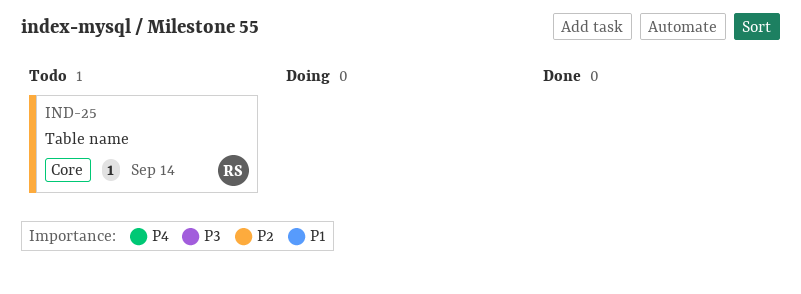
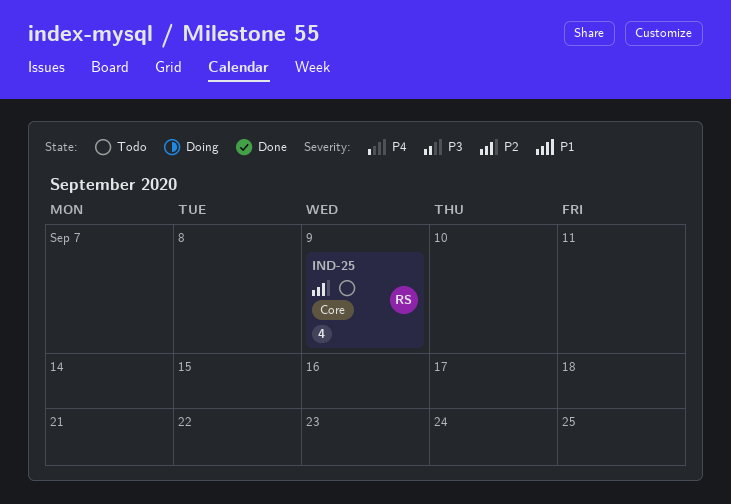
IND-25, estimate: 1 -> 4
IND-25, due: Sep 14 -> Sep 9

